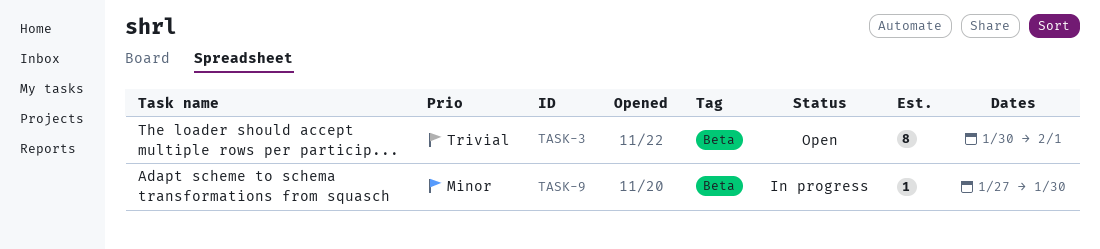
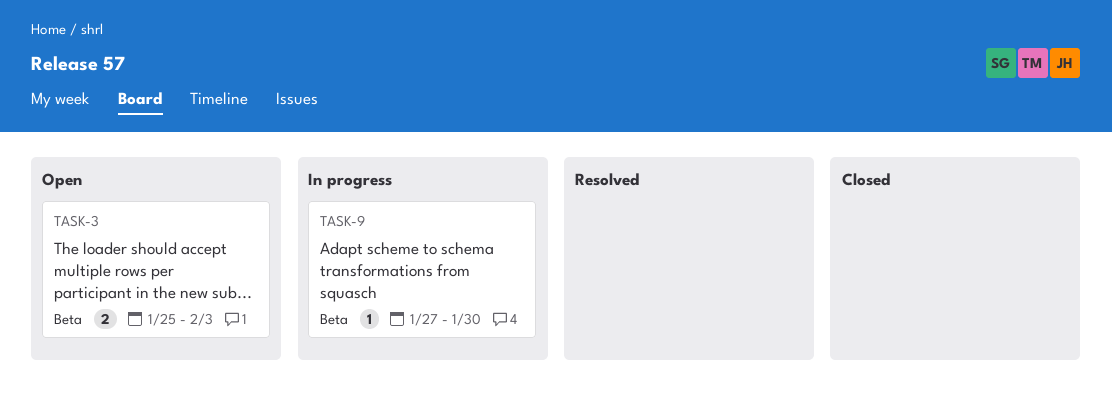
TASK-3, estimate: 8 -> 2
TASK-3, start: Jan 30 -> Jan 25
TASK-3, due: Feb 1 -> Feb 3

